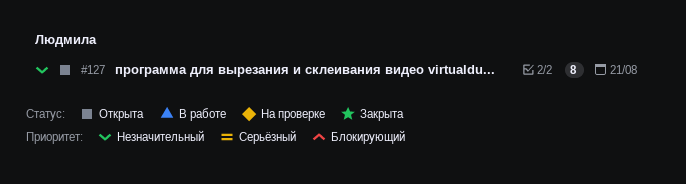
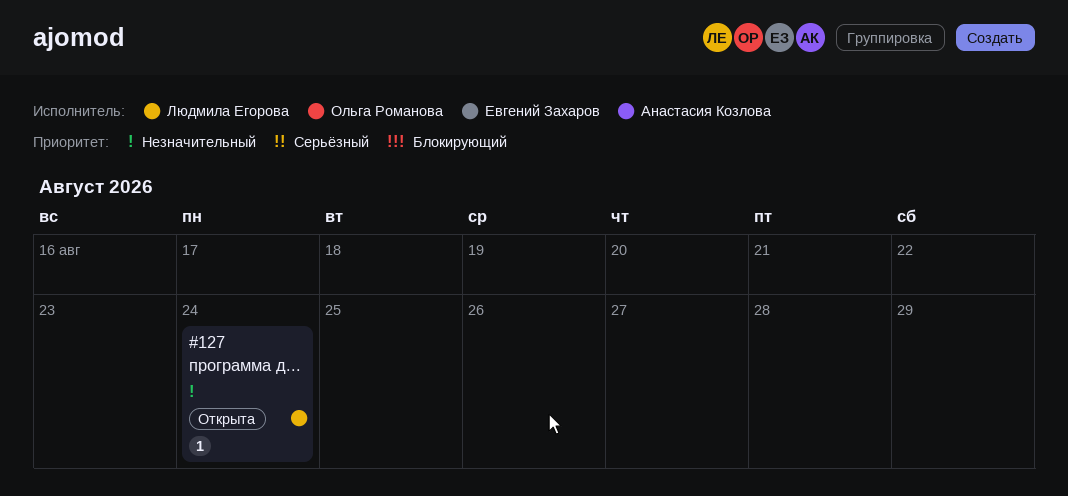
#127, estimate: 8 -> 1
#127, due: Aug 21 -> Aug 24

